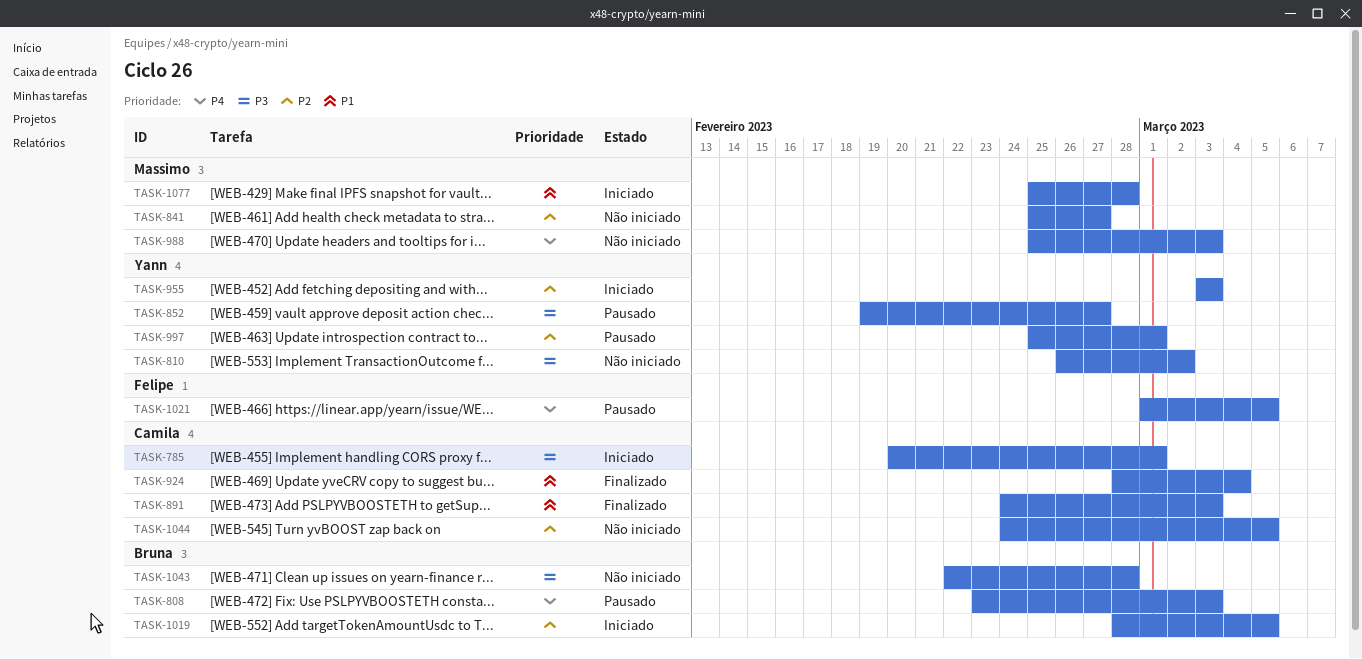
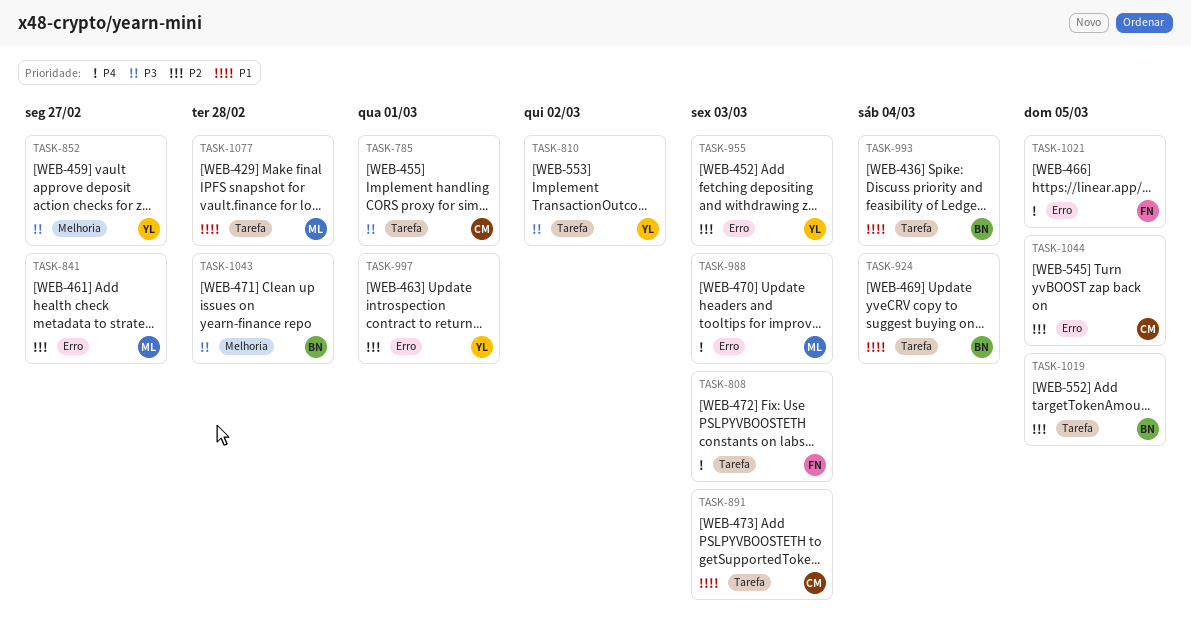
TASK-808, owner: Bruna -> Felipe
TASK-924, owner: Camila -> Bruna
TASK-993: none -> present

